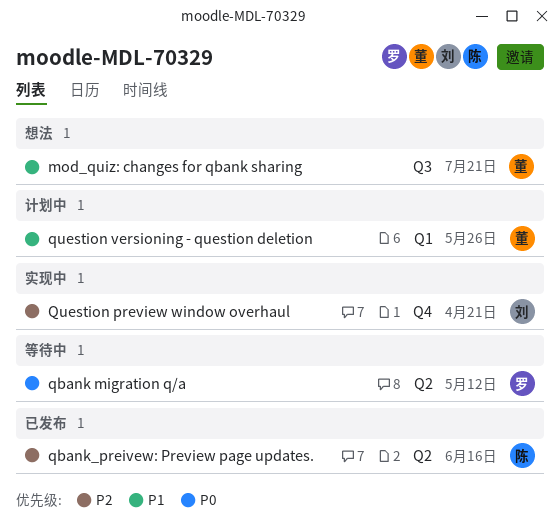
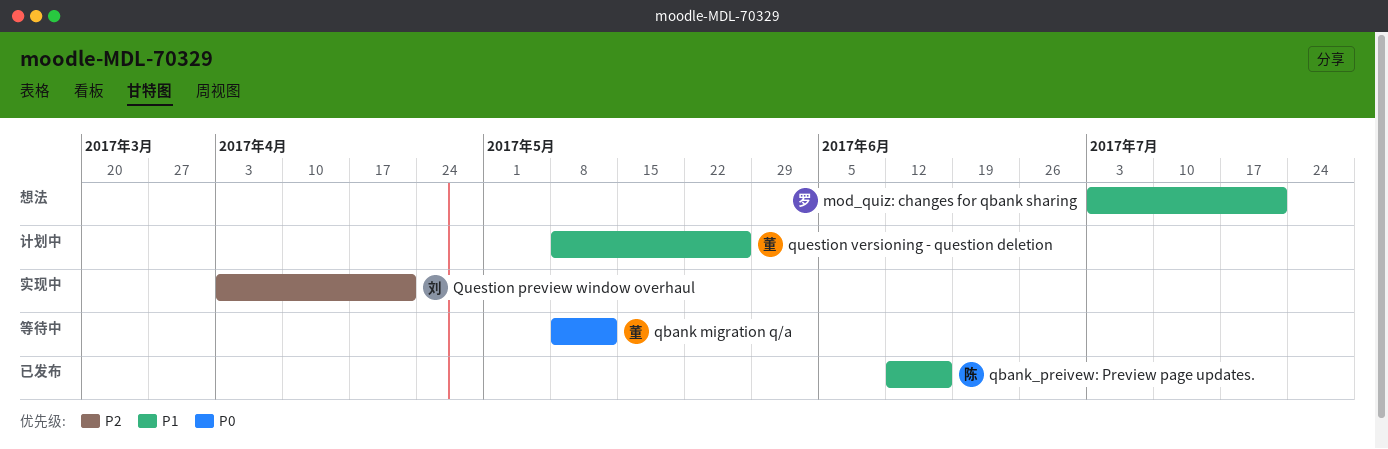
mod_quiz: changes for qbank sharing, owner: 董 -> 罗
qbank migration q/a, owner: 罗 -> 董
qbank_preivew: Preview page updates., priority: P2 -> P1

